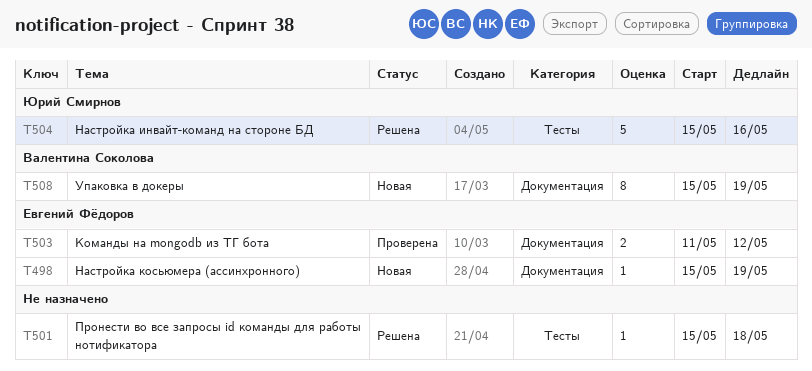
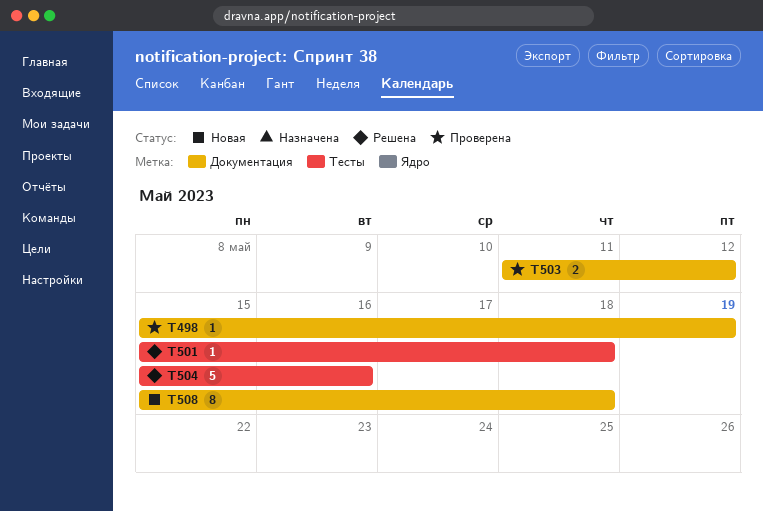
T498, status: Новая -> Проверена
T508, due: May 19 -> May 18

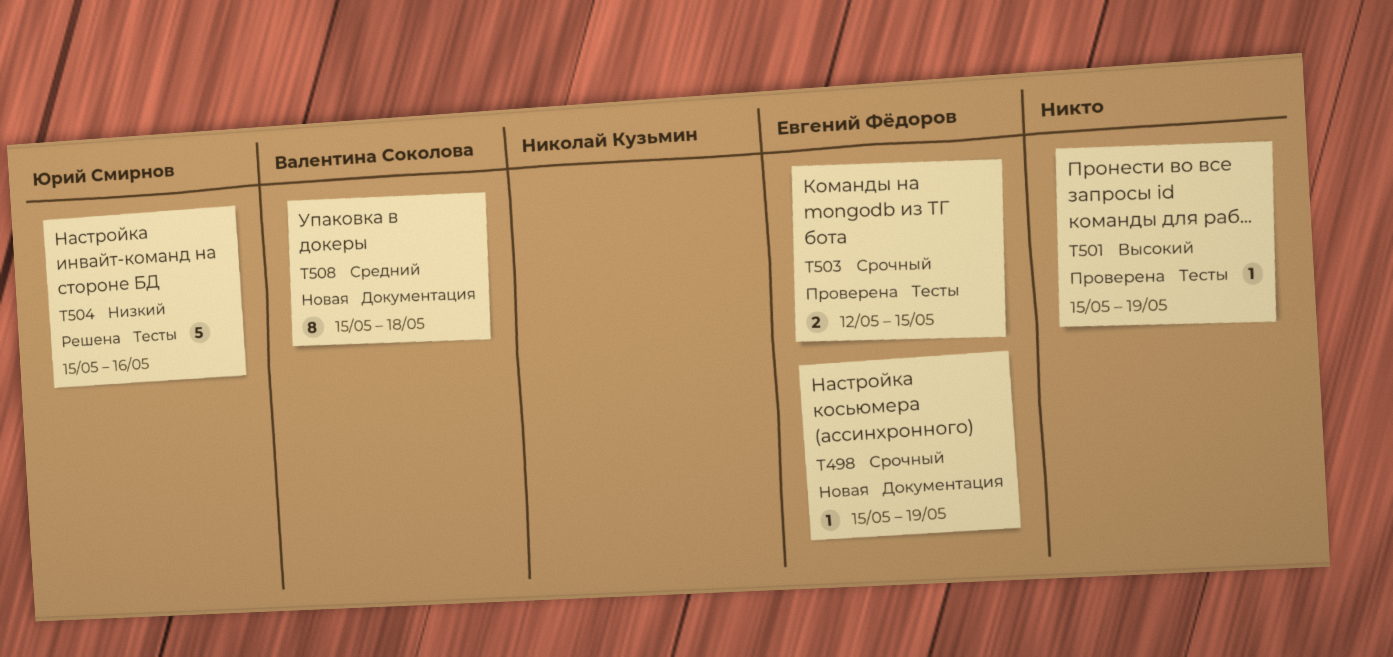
T498, status: Проверена -> Новая
T501, status: Решена -> Проверена
T501, due: May 18 -> May 19
T503, label: Документация -> Тесты
T503, start: May 11 -> May 12
T503, due: May 12 -> May 15

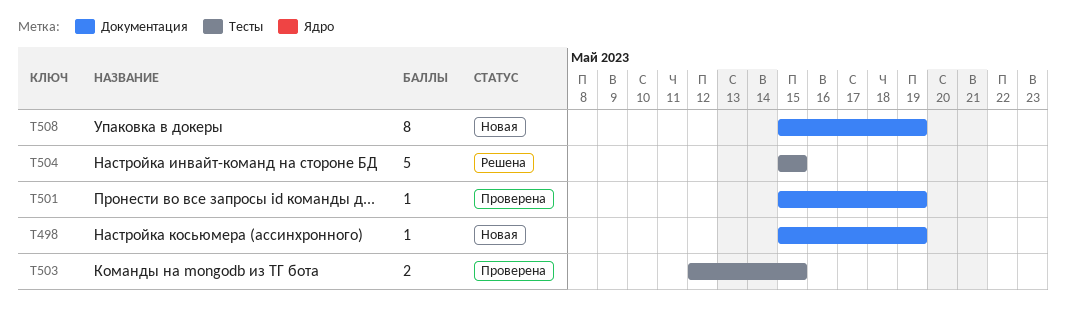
T501, label: Тесты -> Документация
T504, due: May 16 -> May 15
T508, due: May 18 -> May 19

